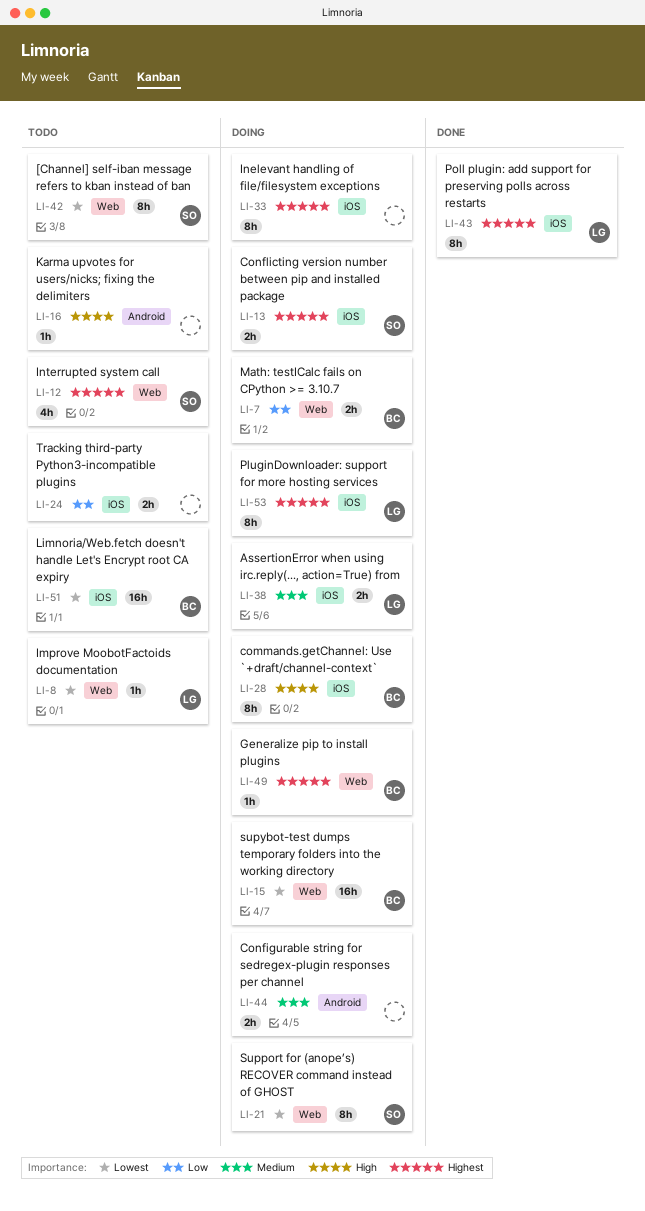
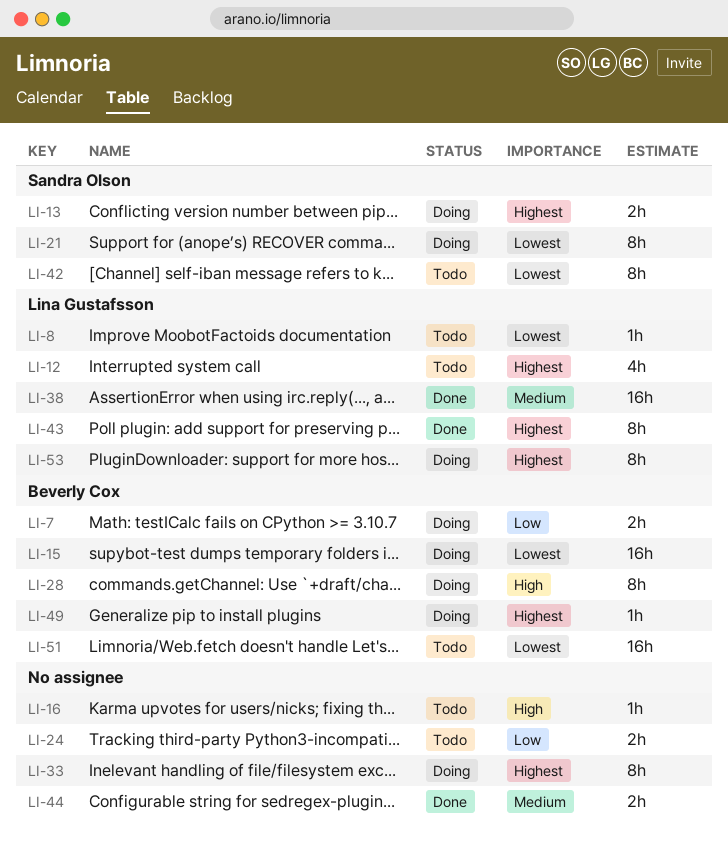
LI-12, owner: Sandra Olson -> Lina Gustafsson
LI-38, status: Doing -> Done
LI-38, estimate: 2h -> 16h
LI-44, status: Doing -> Done

